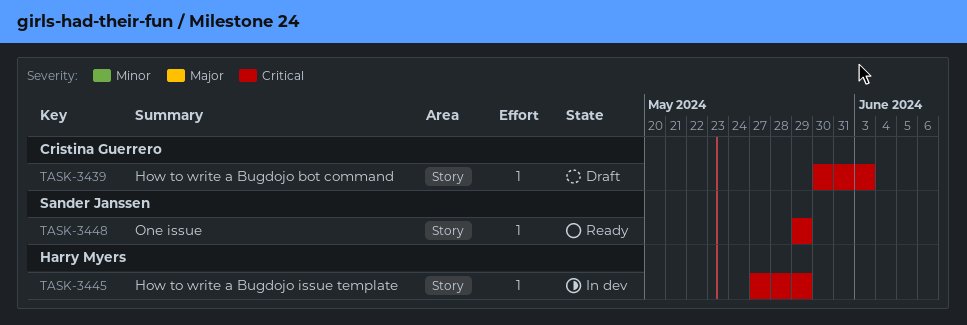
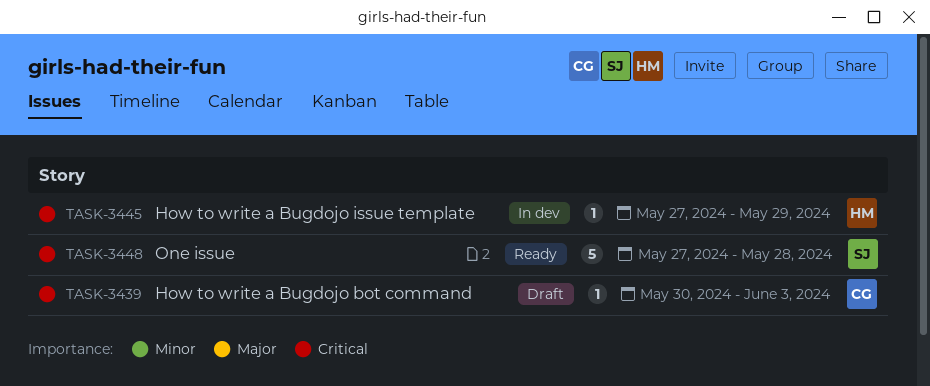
TASK-3448, estimate: 1 -> 5
TASK-3448, start: May 29 -> May 27
TASK-3448, due: May 29 -> May 28

